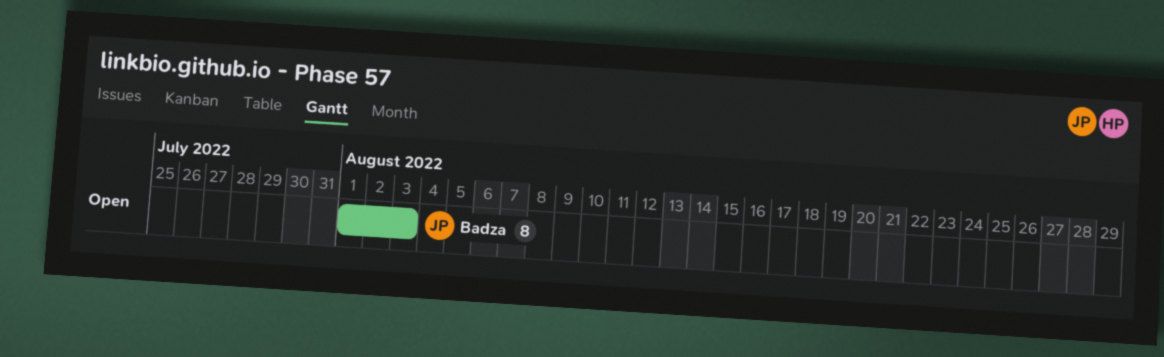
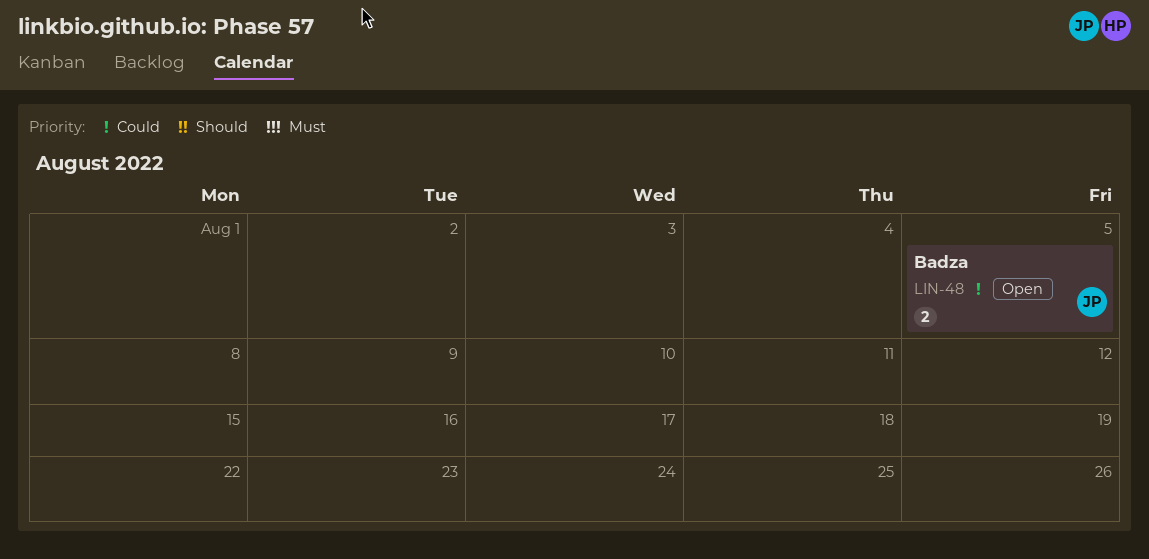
Badza, estimate: 8 -> 2
Badza, due: Aug 3 -> Aug 5

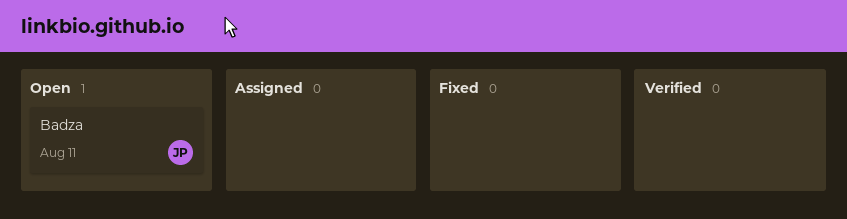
Badza, due: Aug 5 -> Aug 11

